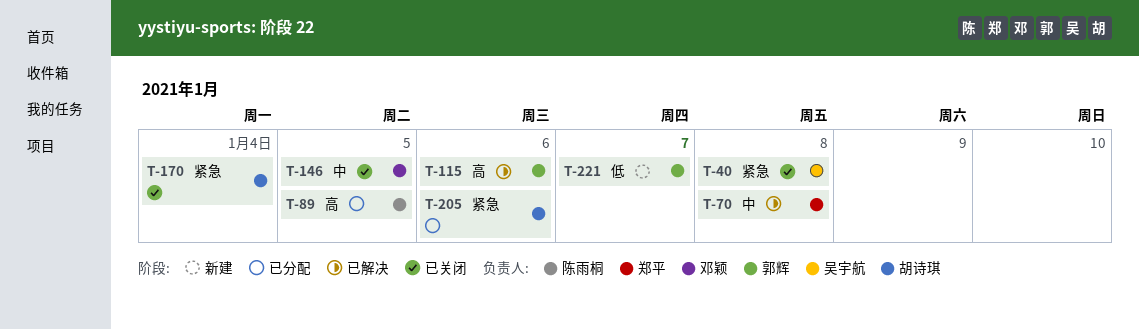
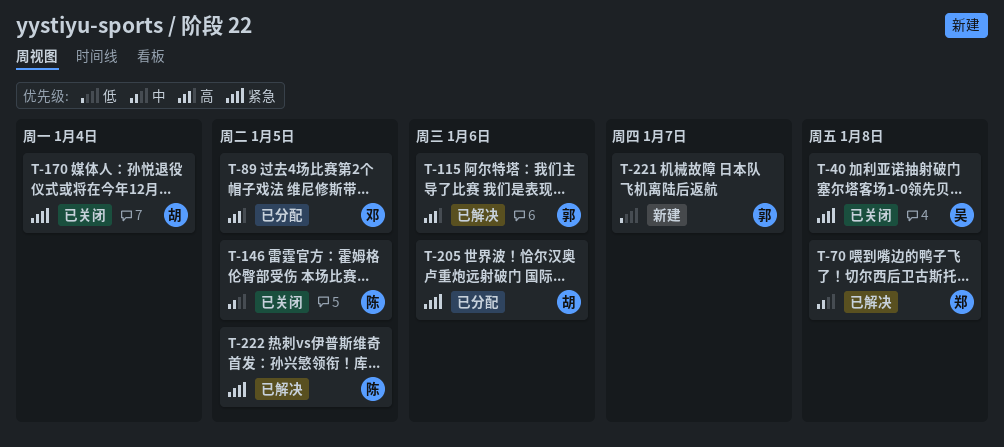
T-89, owner: 陈雨桐 -> 邓颖
T-146, owner: 邓颖 -> 陈雨桐
T-222: none -> present

